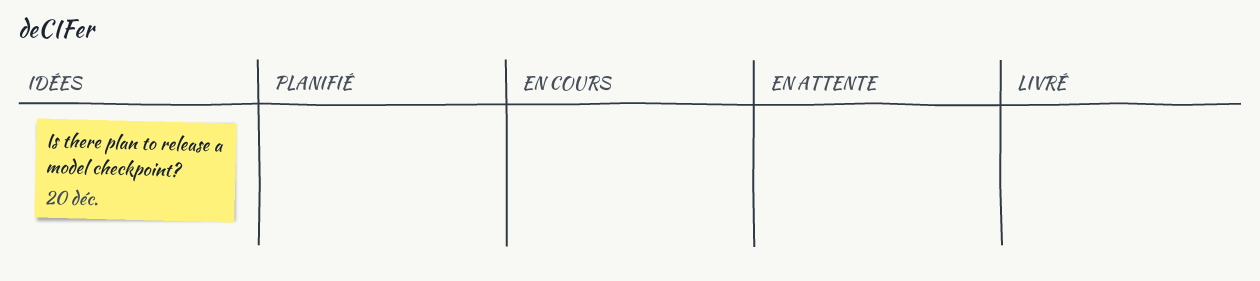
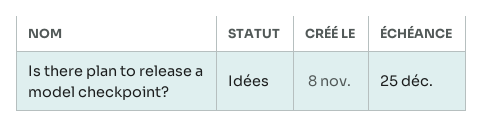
Is there plan to release a model checkpoint?, due: Dec 20 -> Dec 25

